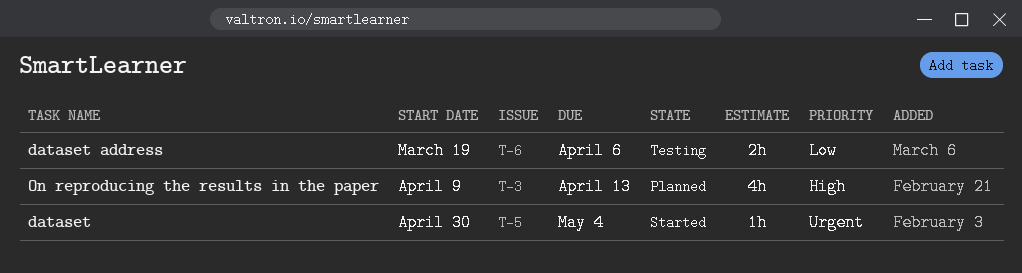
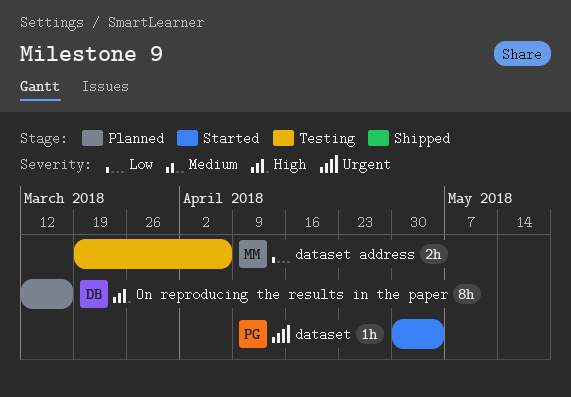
On reproducing the results in the paper, estimate: 4h -> 8h
On reproducing the results in the paper, start: Apr 9 -> Mar 12
On reproducing the results in the paper, due: Apr 13 -> Mar 16

